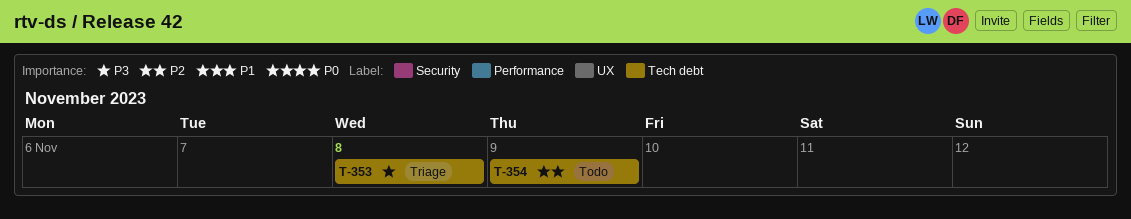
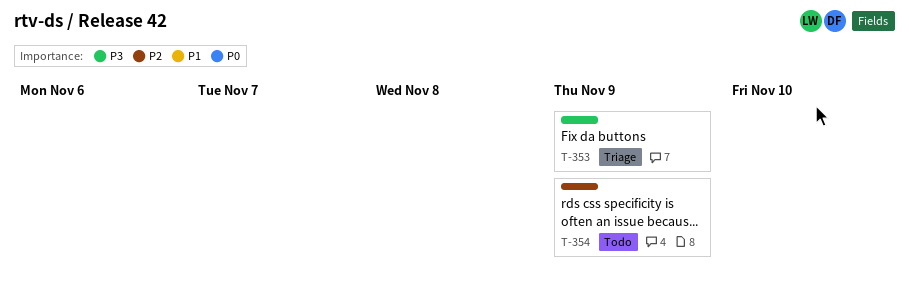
T-353, due: Nov 8 -> Nov 9

